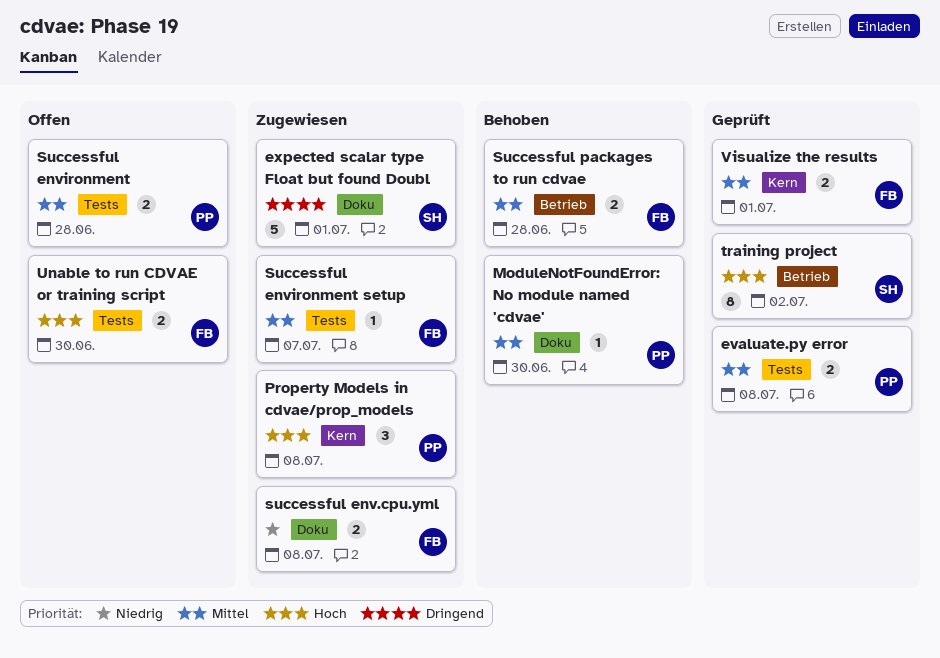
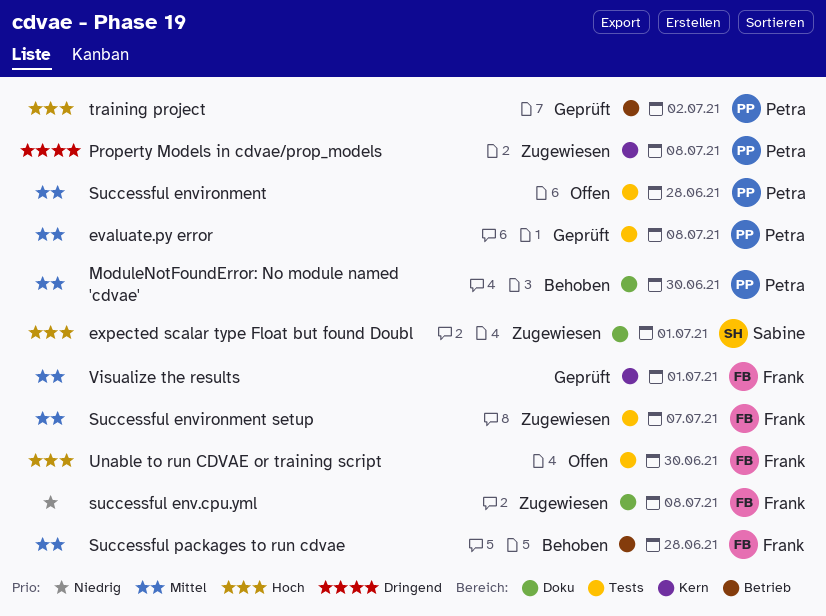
expected scalar type Float but found Doubl, priority: Dringend -> Hoch
Property Models in cdvae/prop_models, priority: Hoch -> Dringend
training project, owner: Sabine -> Petra

